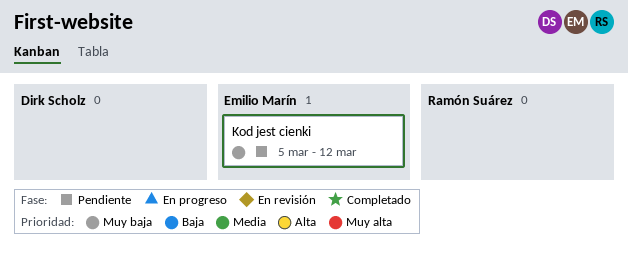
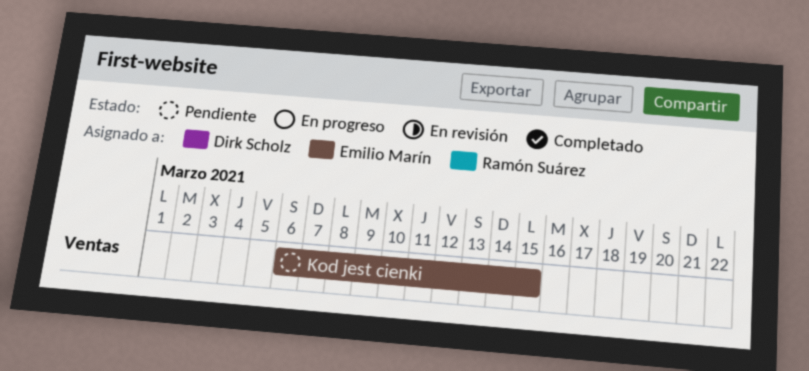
Kod jest cienki, start: Mar 5 -> Mar 6
Kod jest cienki, due: Mar 12 -> Mar 15

